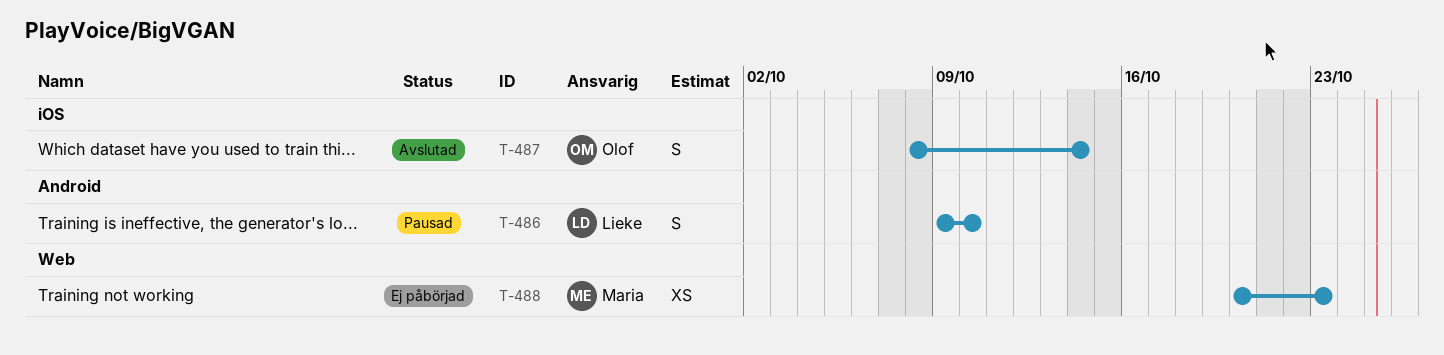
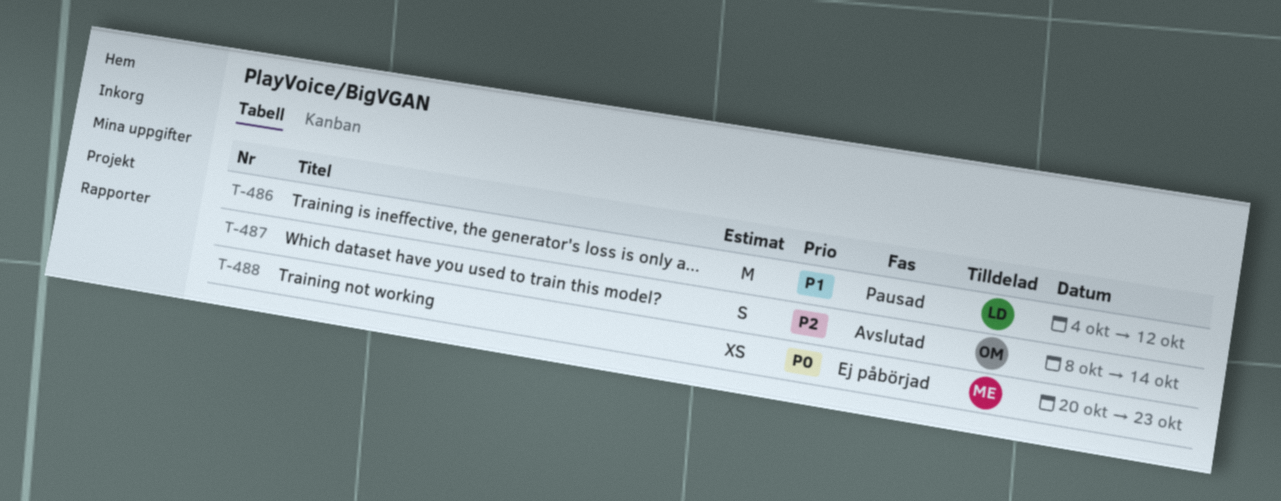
T-486, estimate: S -> M
T-486, start: Oct 9 -> Oct 4
T-486, due: Oct 10 -> Oct 12

